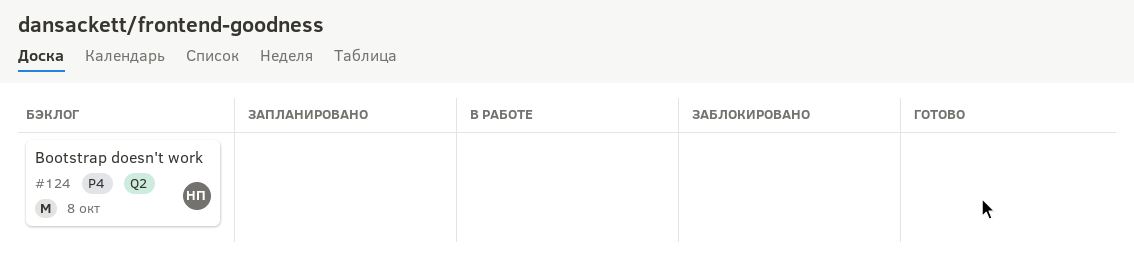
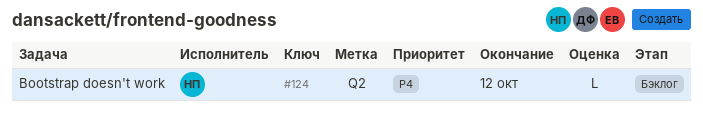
#124, estimate: M -> L
#124, due: Oct 8 -> Oct 12

